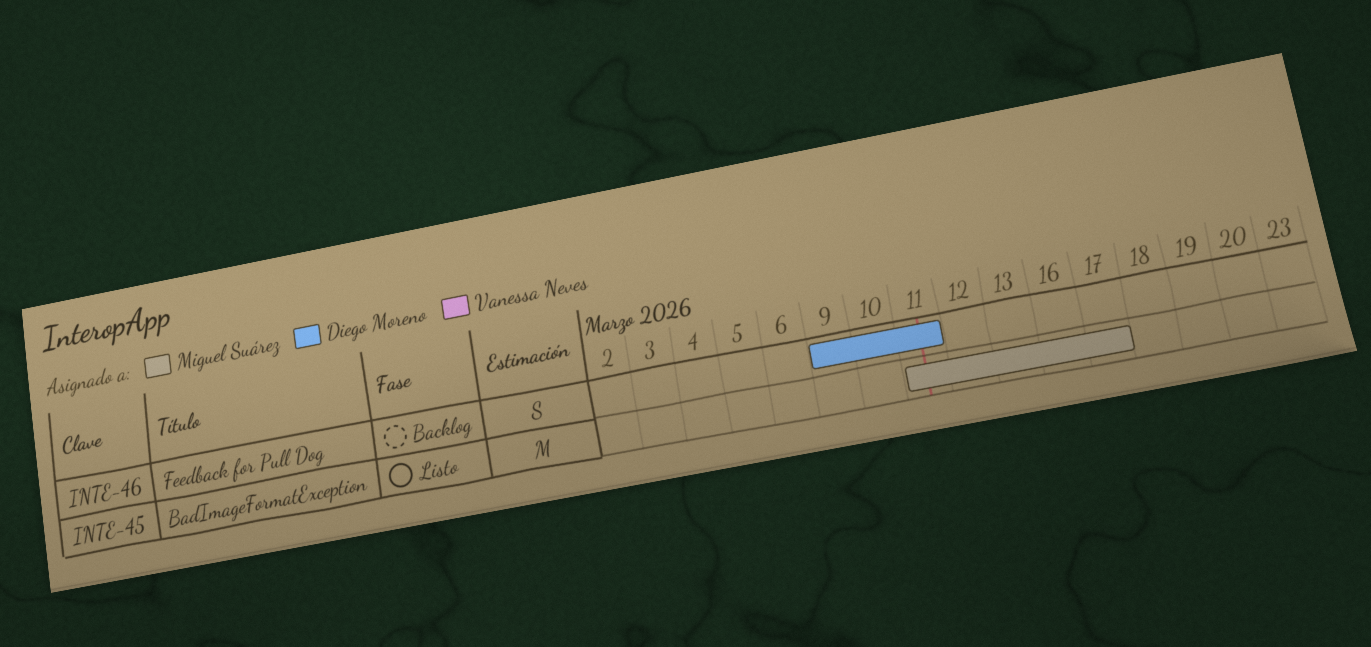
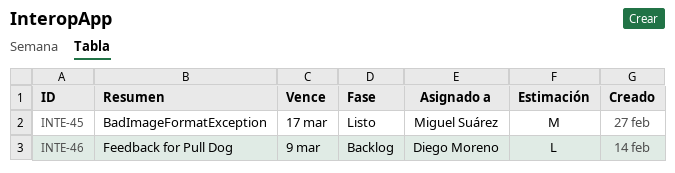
INTE-46, estimate: S -> L
INTE-46, due: Mar 11 -> Mar 9

